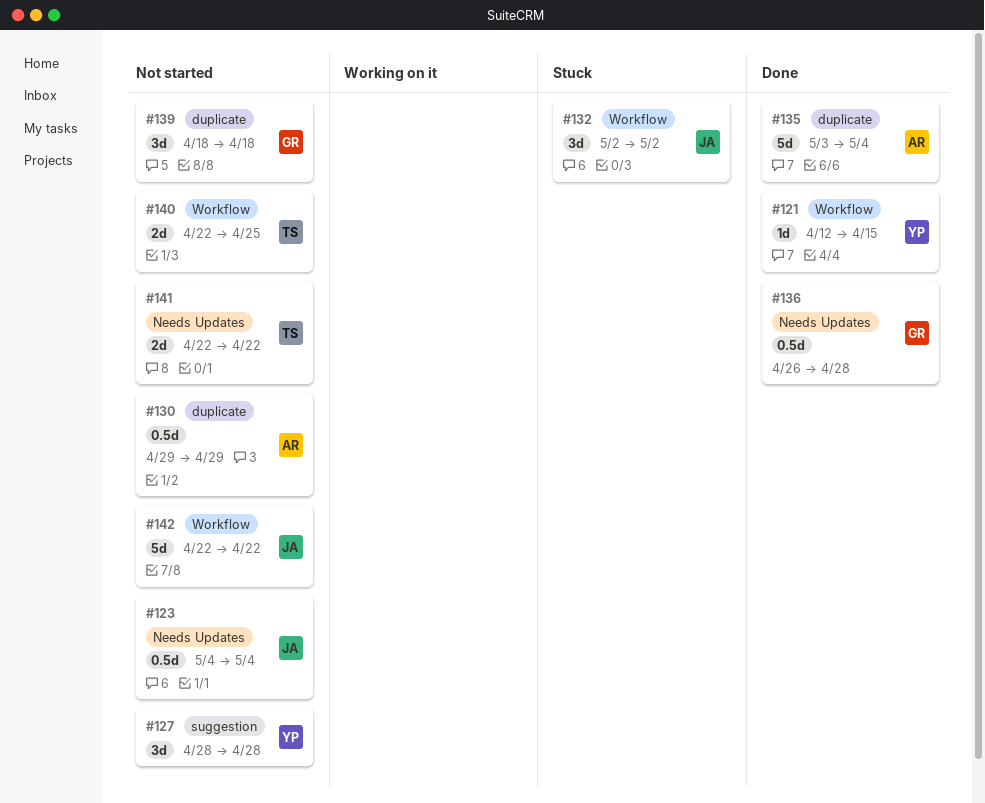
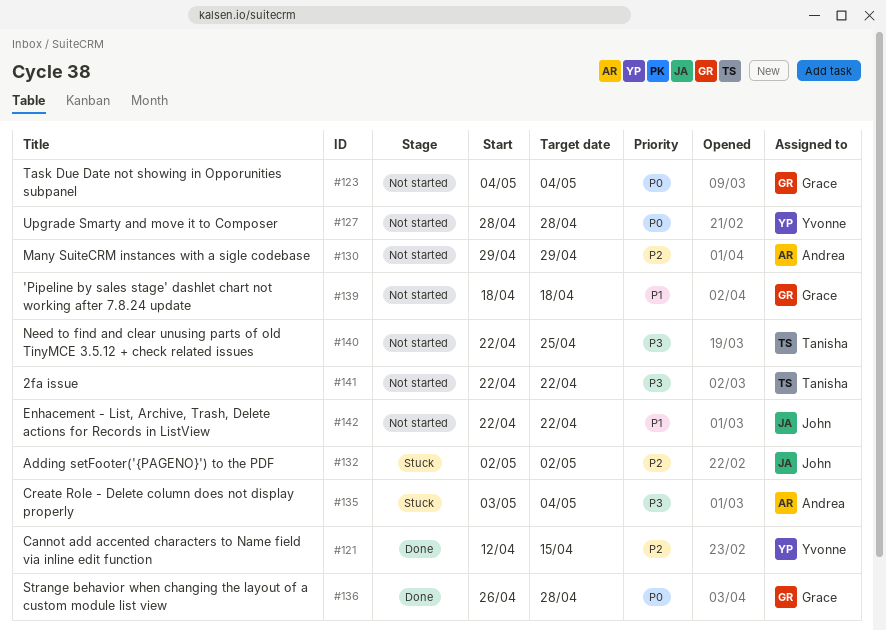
#123, owner: John -> Grace
#135, status: Done -> Stuck

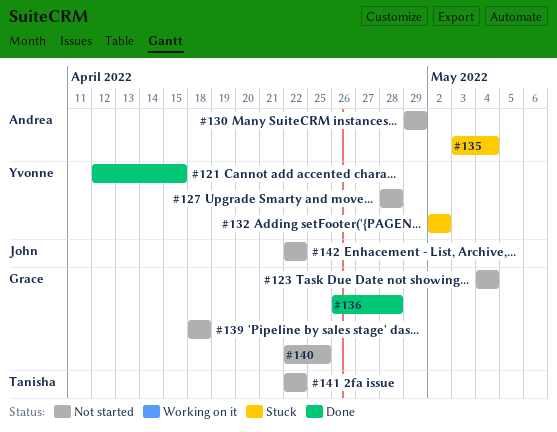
#132, owner: John -> Yvonne
#140, owner: Tanisha -> Grace

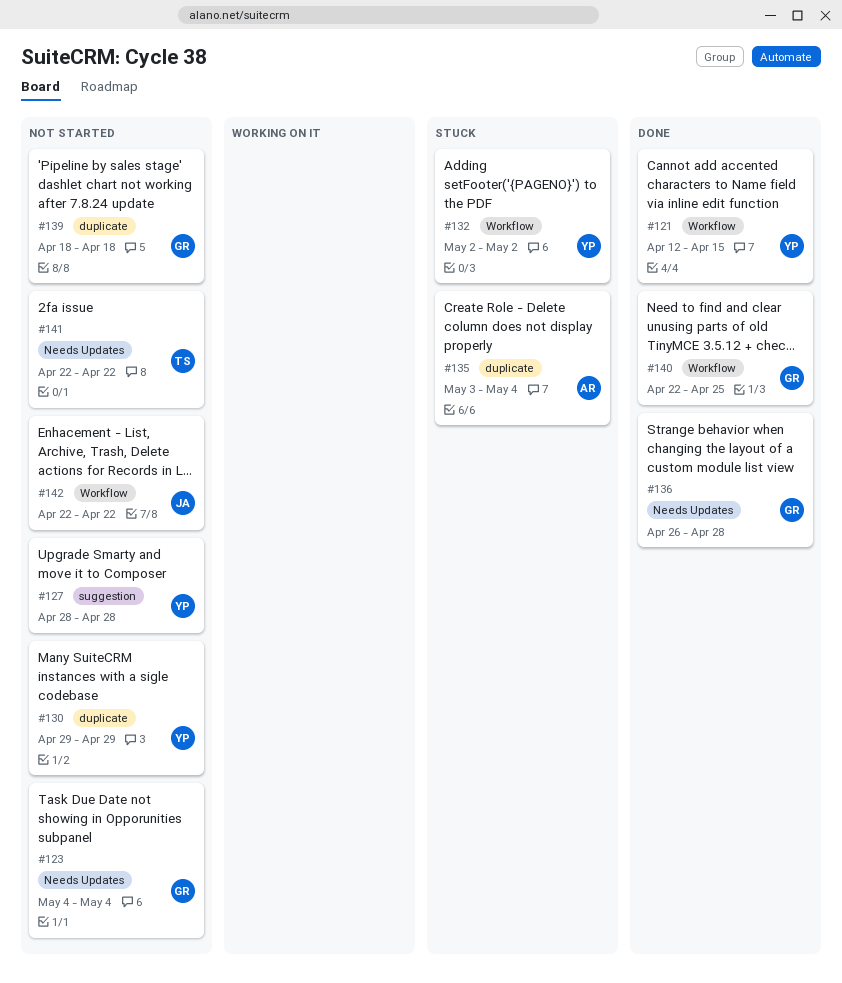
#130, owner: Andrea -> Yvonne
#140, status: Not started -> Done

